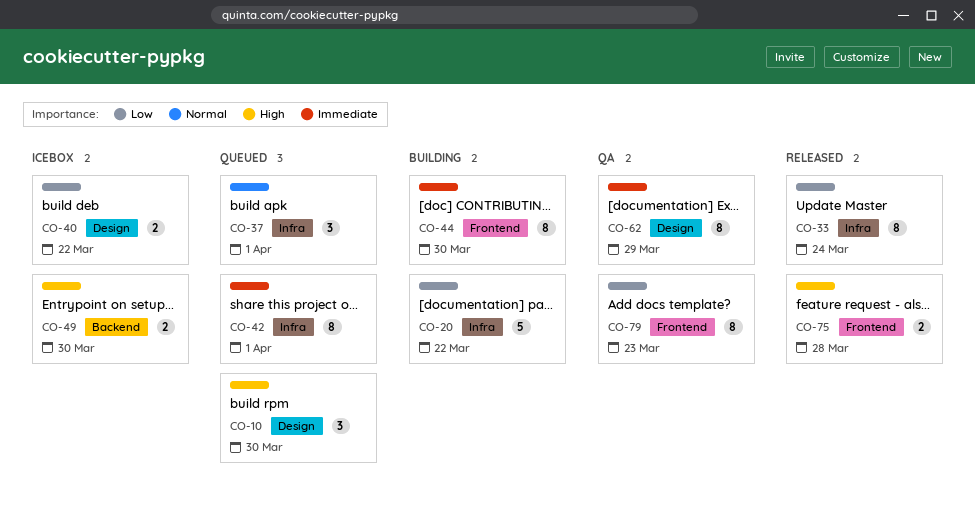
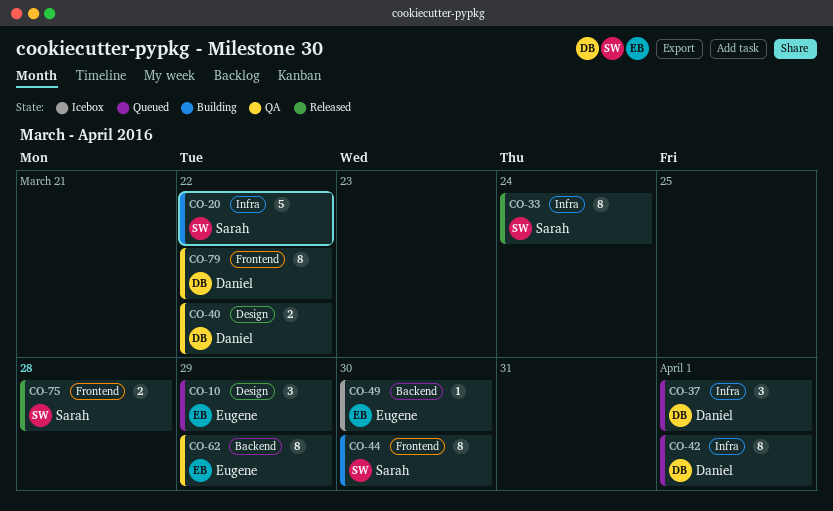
CO-10, due: Mar 30 -> Mar 29
CO-40, status: Icebox -> QA
CO-49, estimate: 2 -> 1
CO-62, label: Design -> Backend
CO-79, due: Mar 23 -> Mar 22

